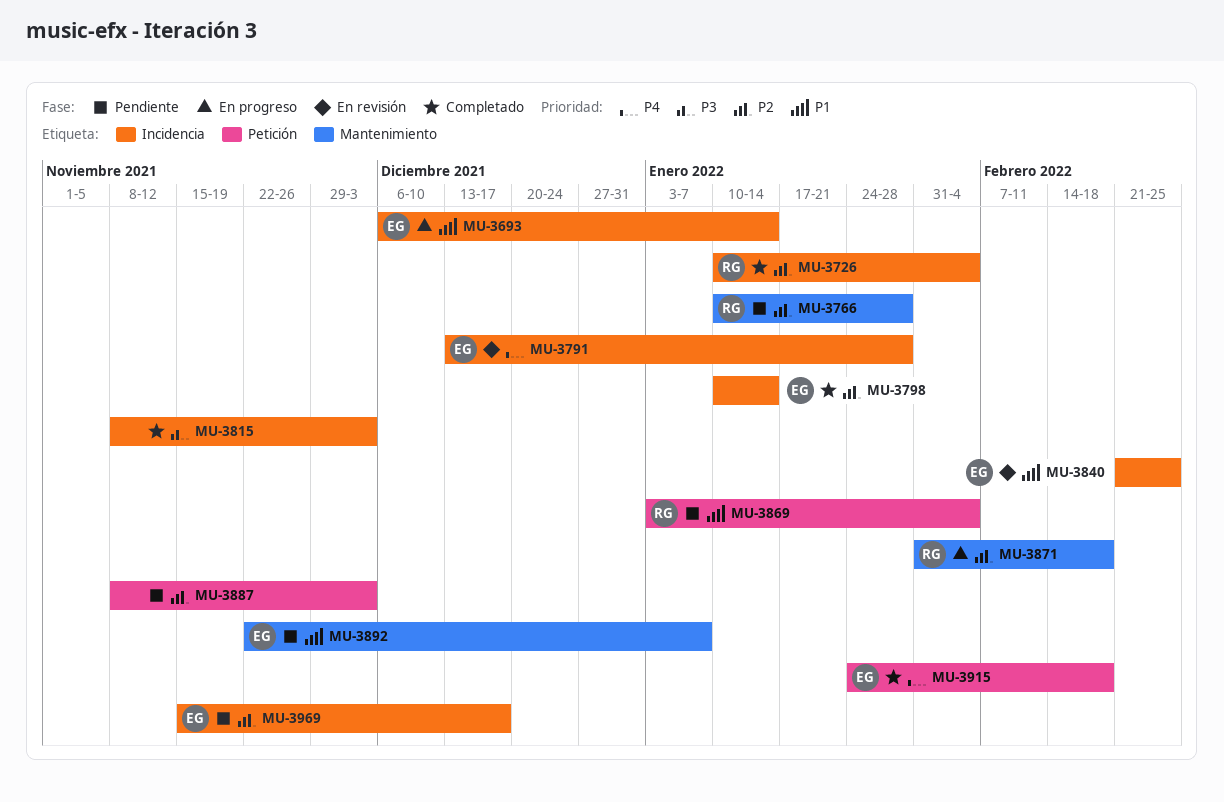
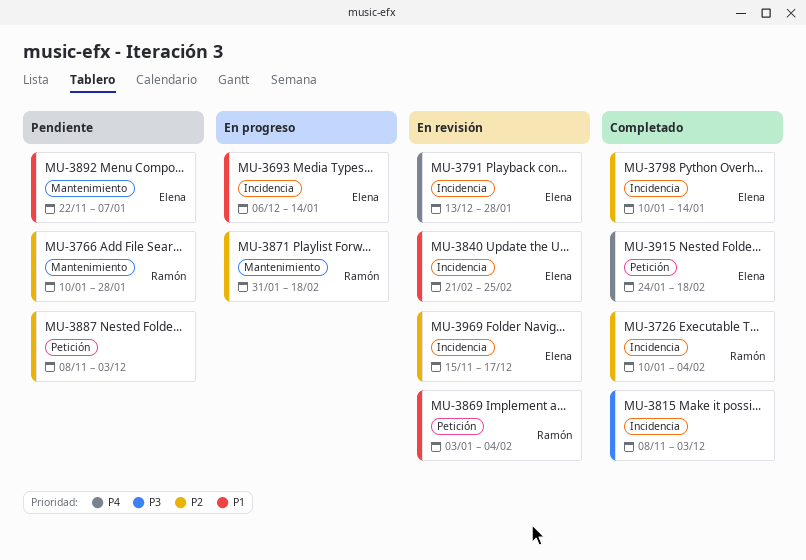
MU-3869, status: Pendiente -> En revisión
MU-3969, status: Pendiente -> En revisión

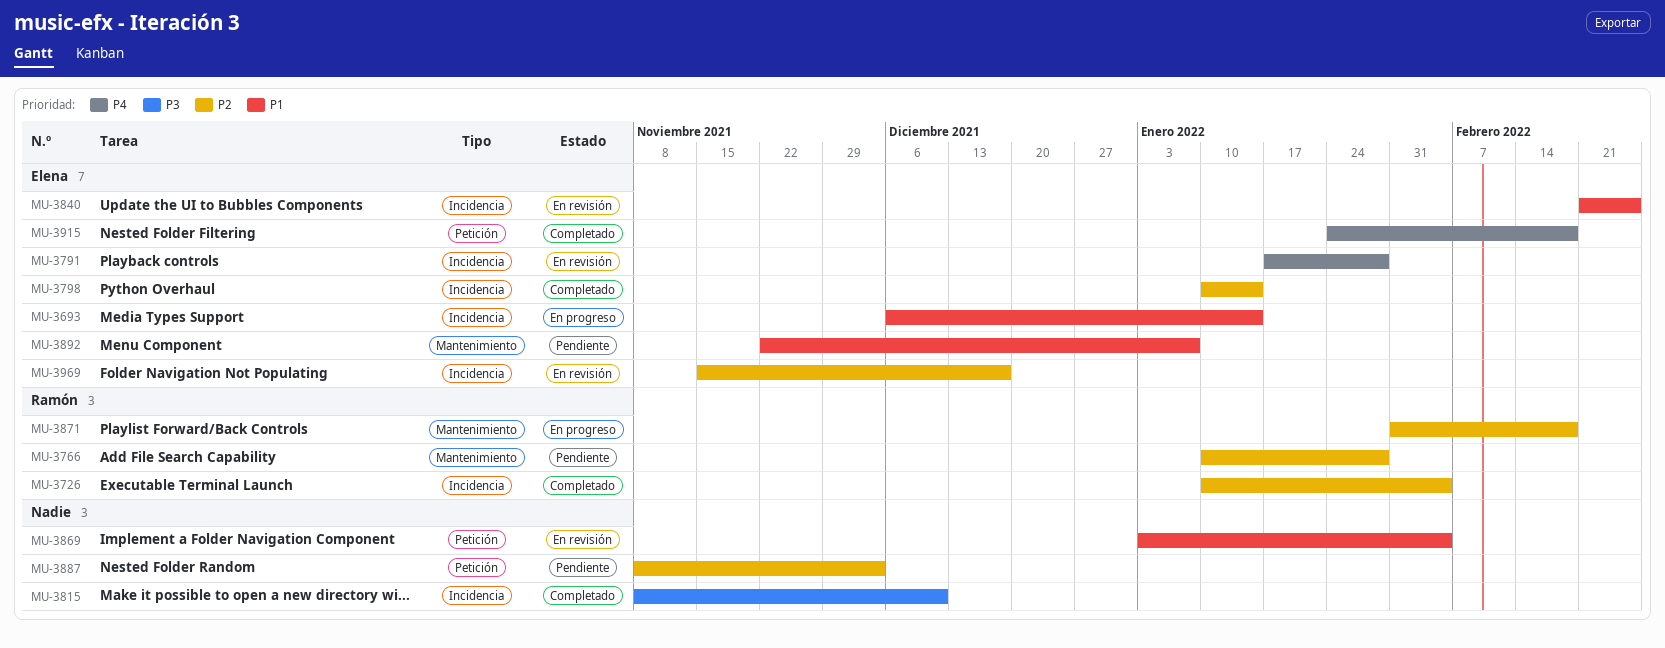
MU-3791, start: Dec 13 -> Jan 17
MU-3815, due: Dec 3 -> Dec 10
MU-3869, owner: Ramón -> none

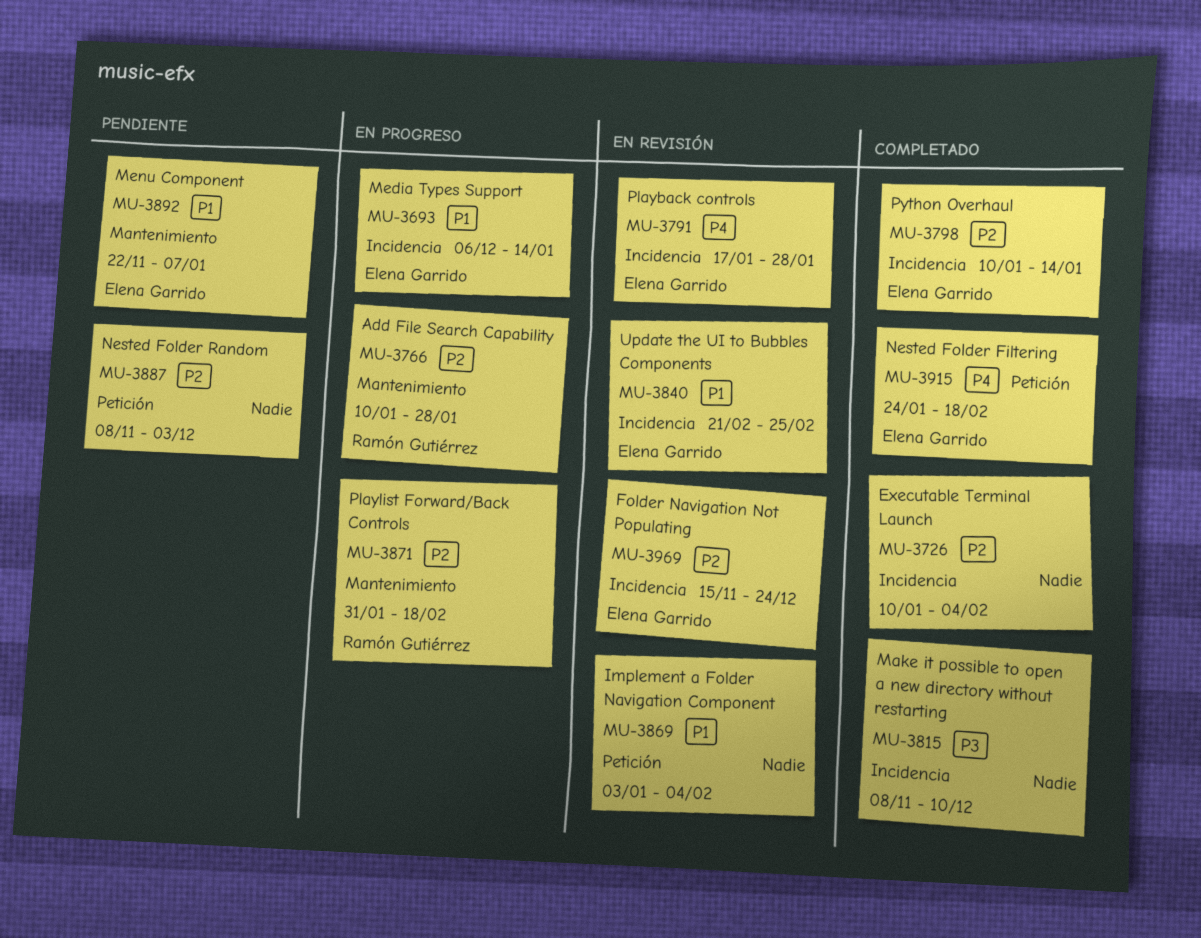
MU-3726, owner: Ramón Gutiérrez -> none
MU-3766, status: Pendiente -> En progreso
MU-3969, due: Dec 17 -> Dec 24

